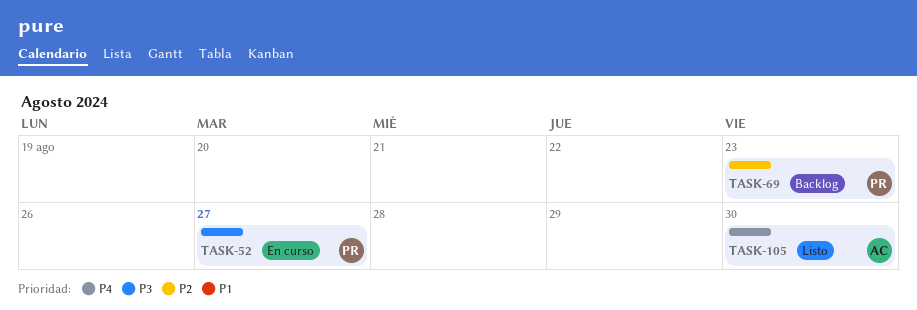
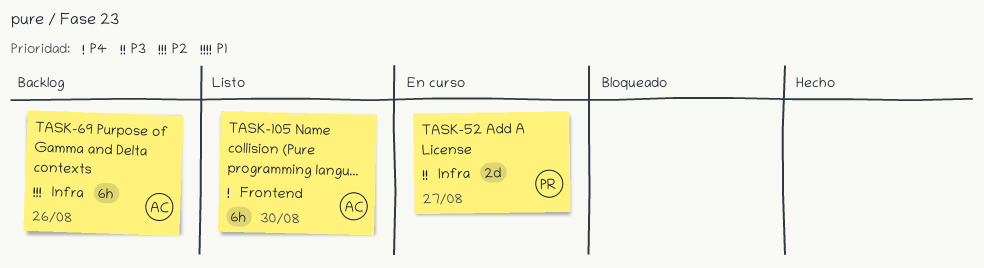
TASK-69, owner: PR -> AC
TASK-69, due: Aug 23 -> Aug 26

